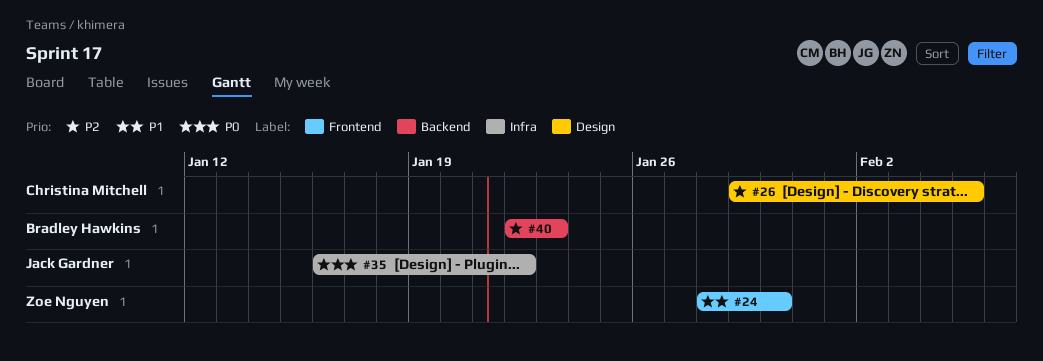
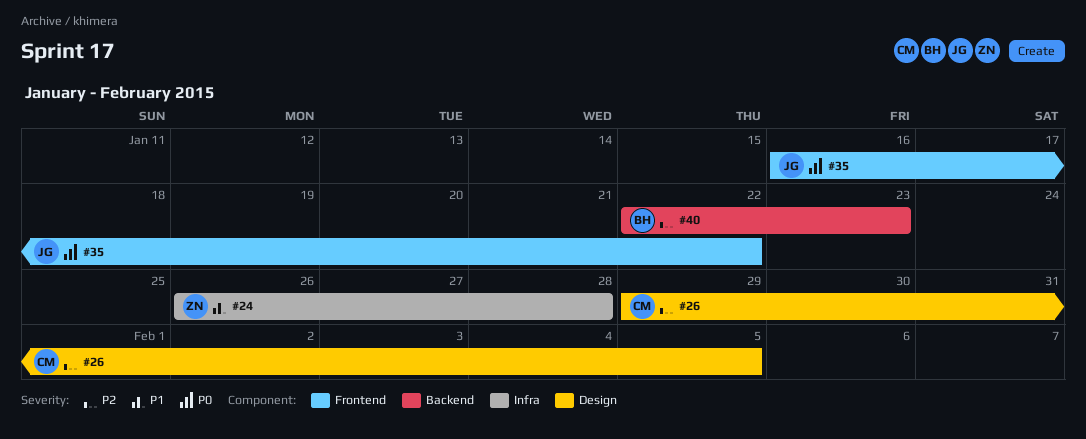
#24, label: Frontend -> Infra
#24, start: Jan 28 -> Jan 26
#24, due: Jan 30 -> Jan 28
#35, label: Infra -> Frontend

